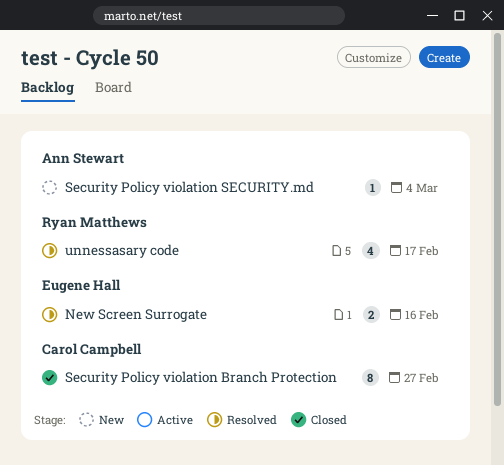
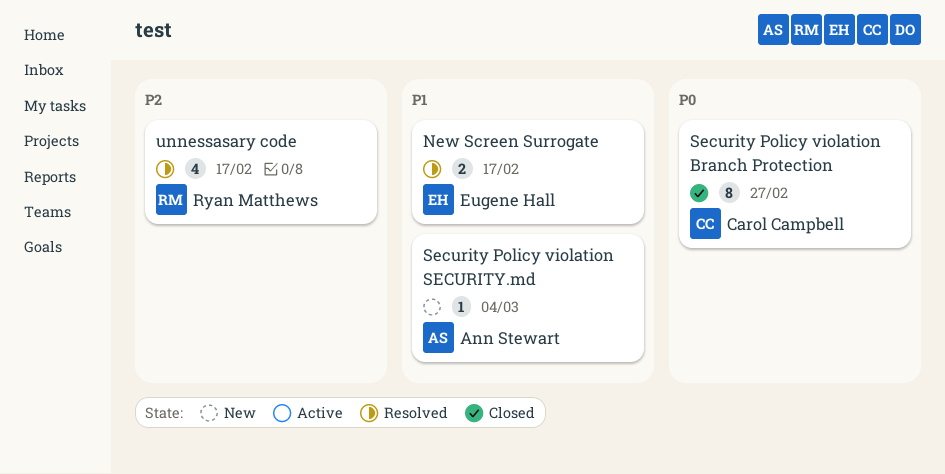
New Screen Surrogate, due: Feb 16 -> Feb 17

